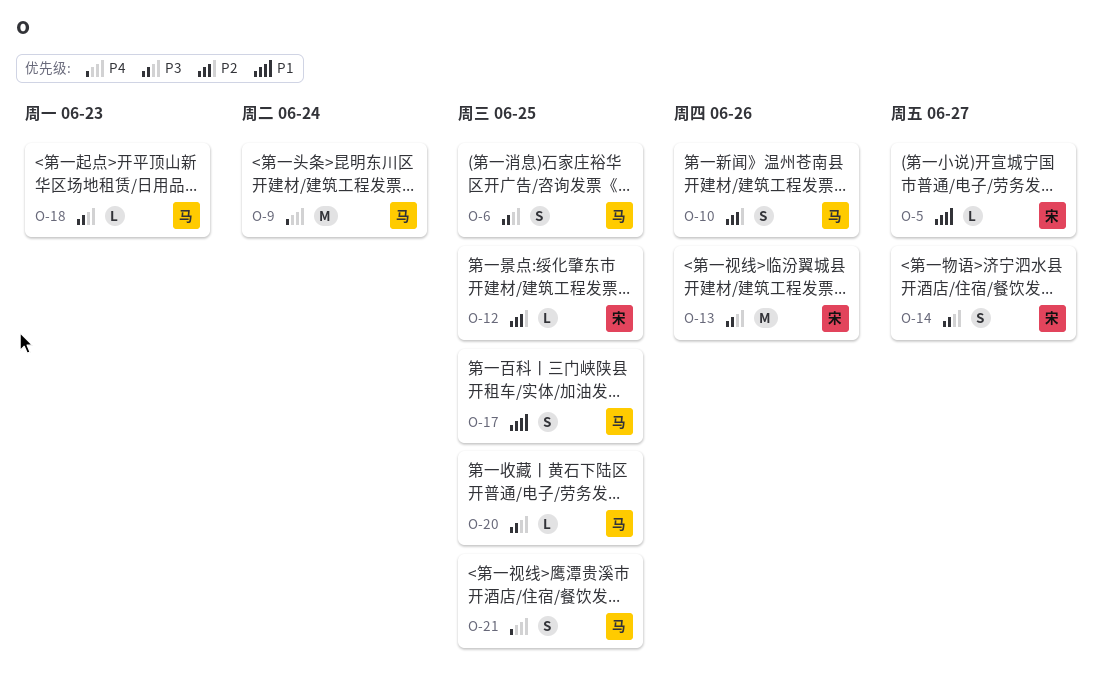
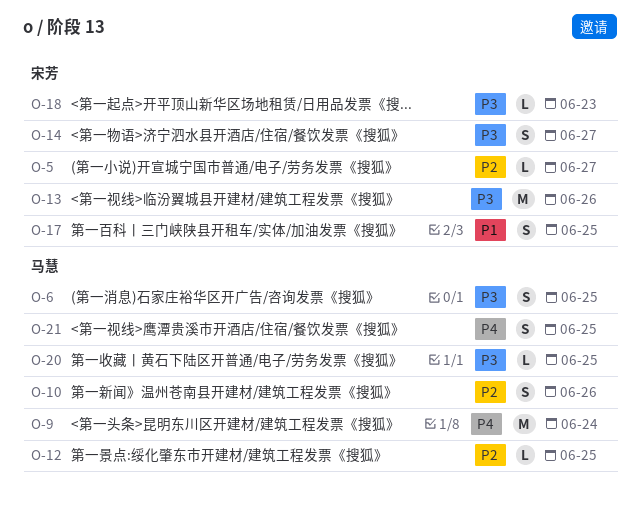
O-5, priority: P1 -> P2
O-12, owner: 宋芳 -> 马慧
O-17, owner: 马慧 -> 宋芳
O-18, owner: 马慧 -> 宋芳

